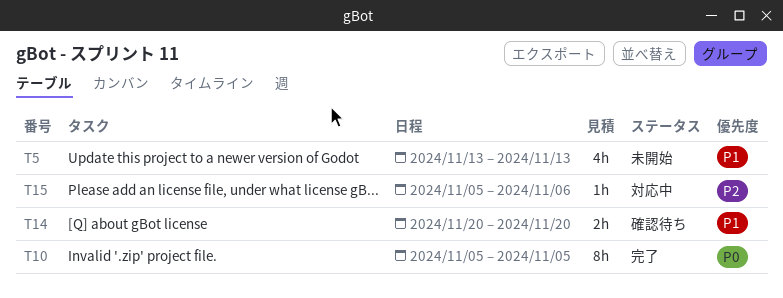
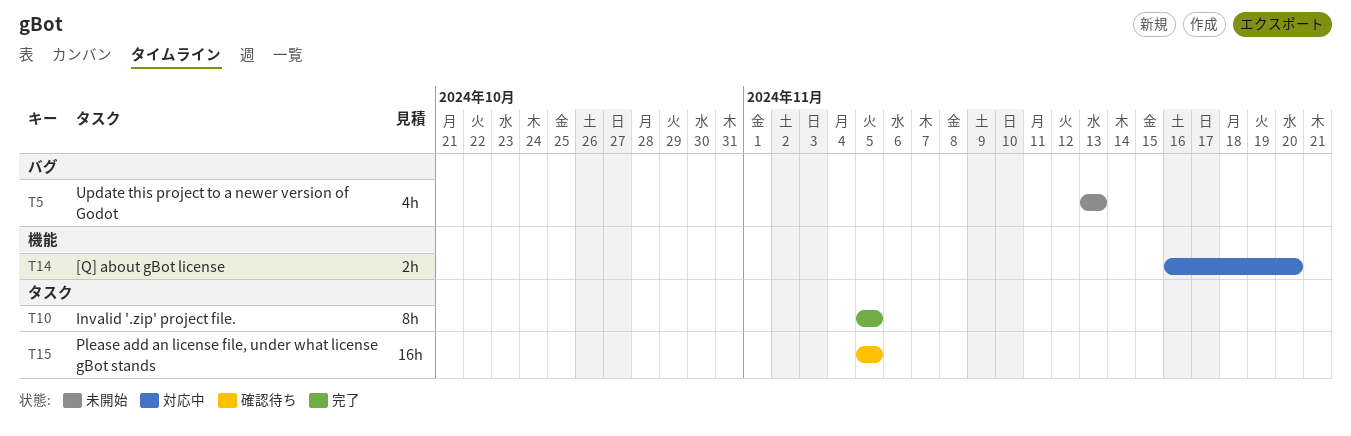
T14, status: 確認待ち -> 対応中
T14, start: Nov 20 -> Nov 16
T15, status: 対応中 -> 確認待ち
T15, estimate: 1h -> 16h
T15, due: Nov 6 -> Nov 5

